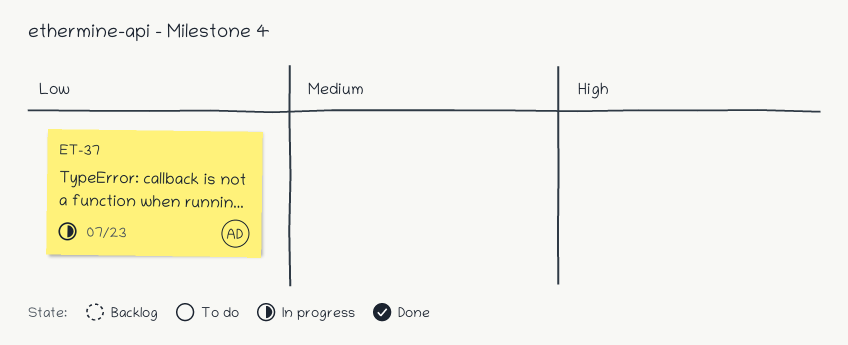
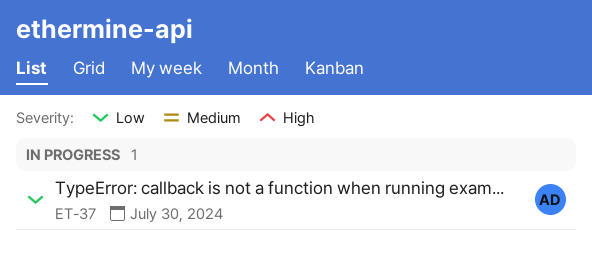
ET-37, due: Jul 23 -> Jul 30

